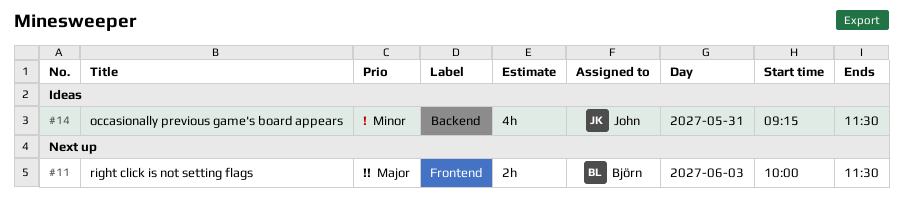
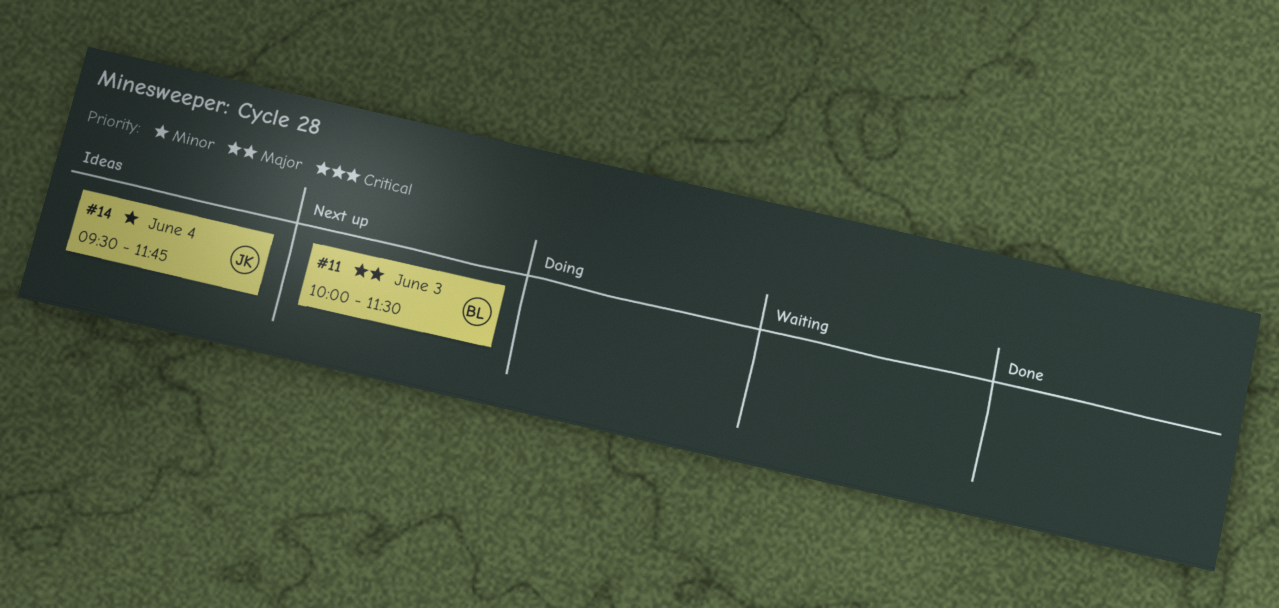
#14, day: May 31 -> Jun 4
#14, begins: 09:15 -> 09:30
#14, ends: 11:30 -> 11:45

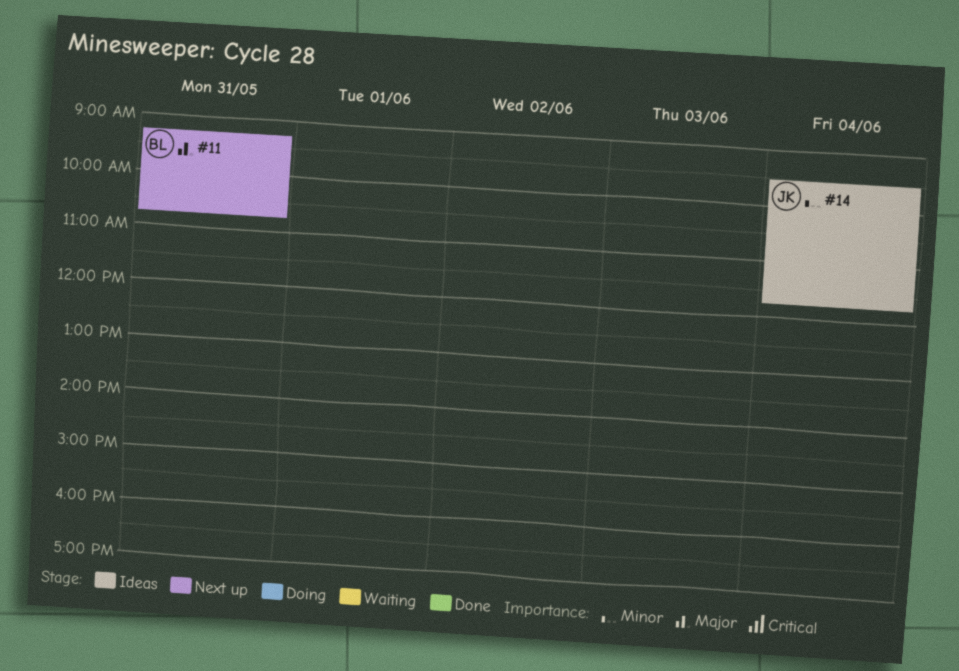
#11, day: Jun 3 -> May 31
#11, begins: 10:00 -> 09:15
#11, ends: 11:30 -> 10:45

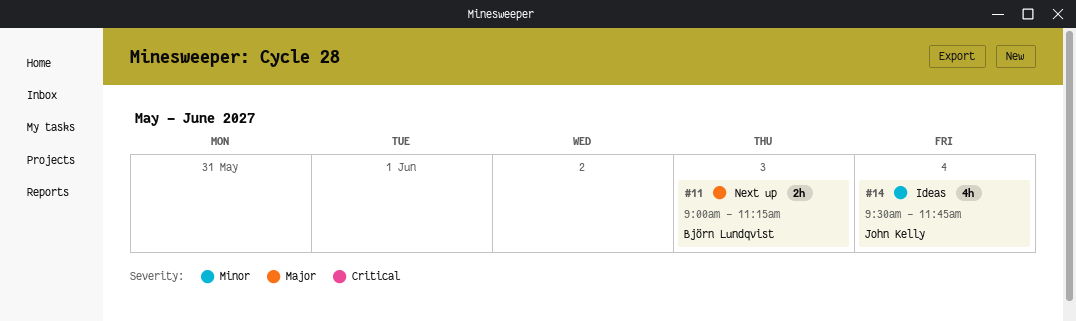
#11, day: May 31 -> Jun 3
#11, begins: 09:15 -> 09:00
#11, ends: 10:45 -> 11:15

